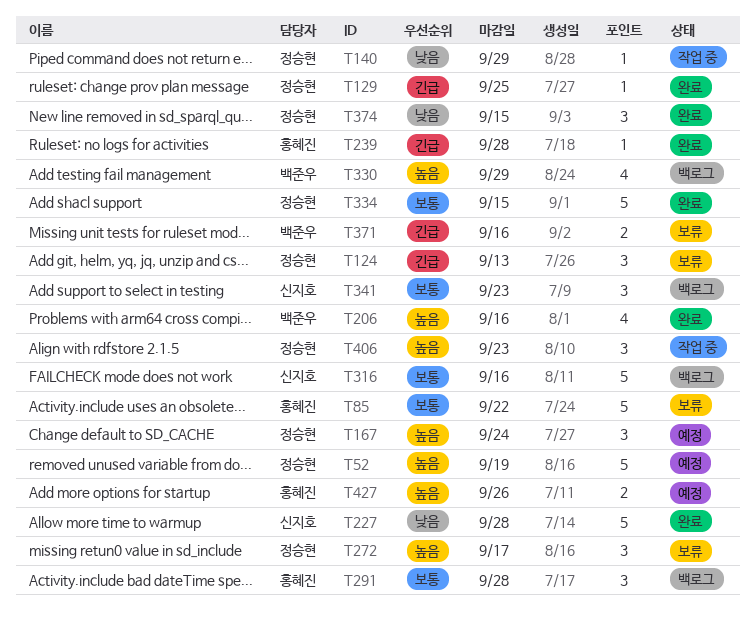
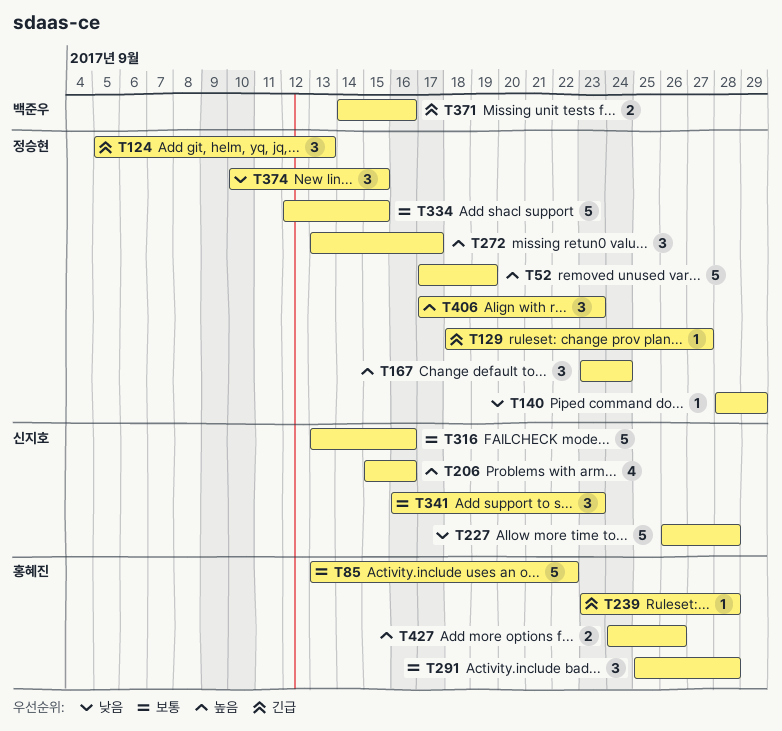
T129, due: Sep 25 -> Sep 27
T206, owner: 백준우 -> 신지호
T330: present -> none

